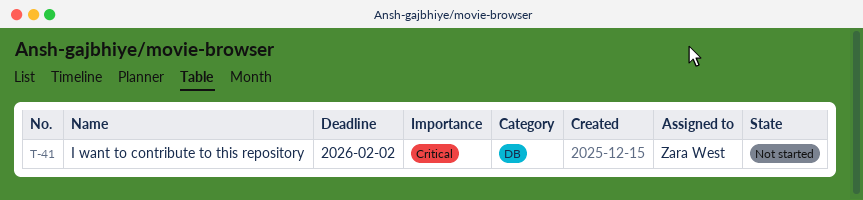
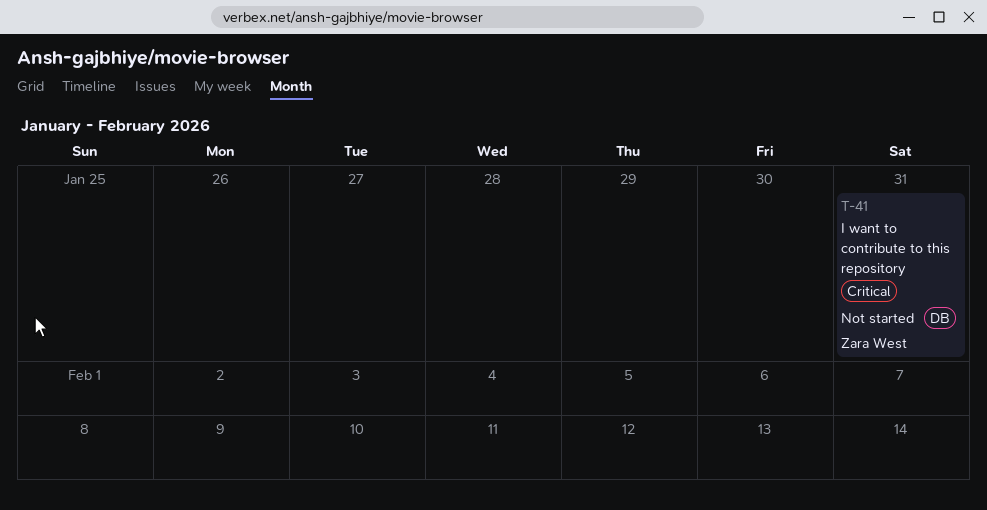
T-41, due: Feb 2 -> Jan 31

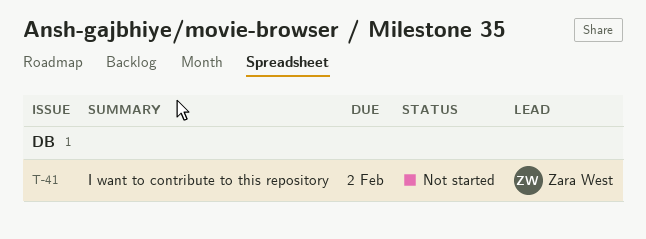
T-41, due: Jan 31 -> Feb 2

